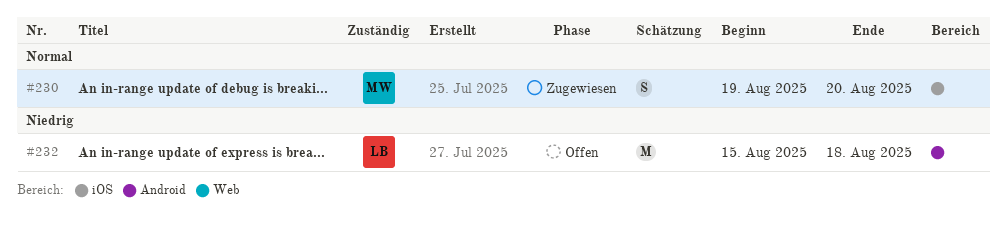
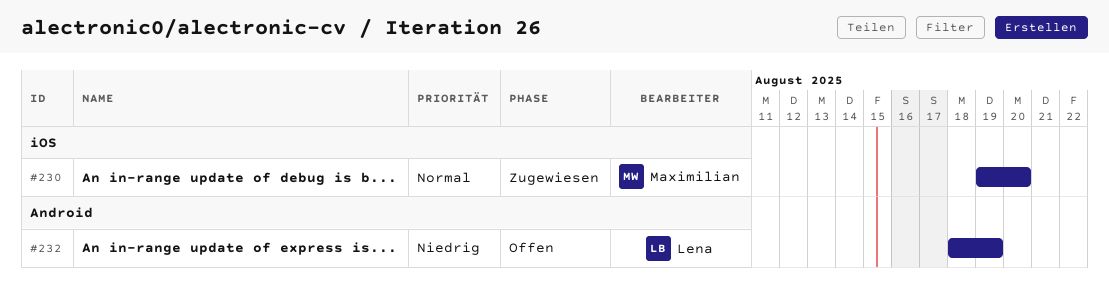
#232, start: Aug 15 -> Aug 18
#232, due: Aug 18 -> Aug 19

